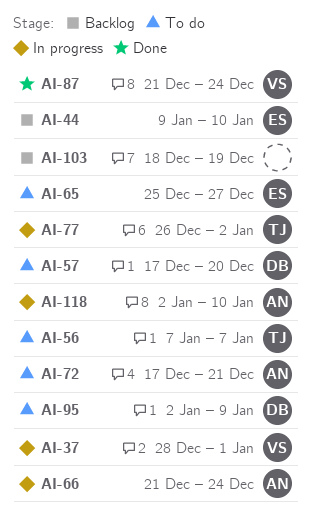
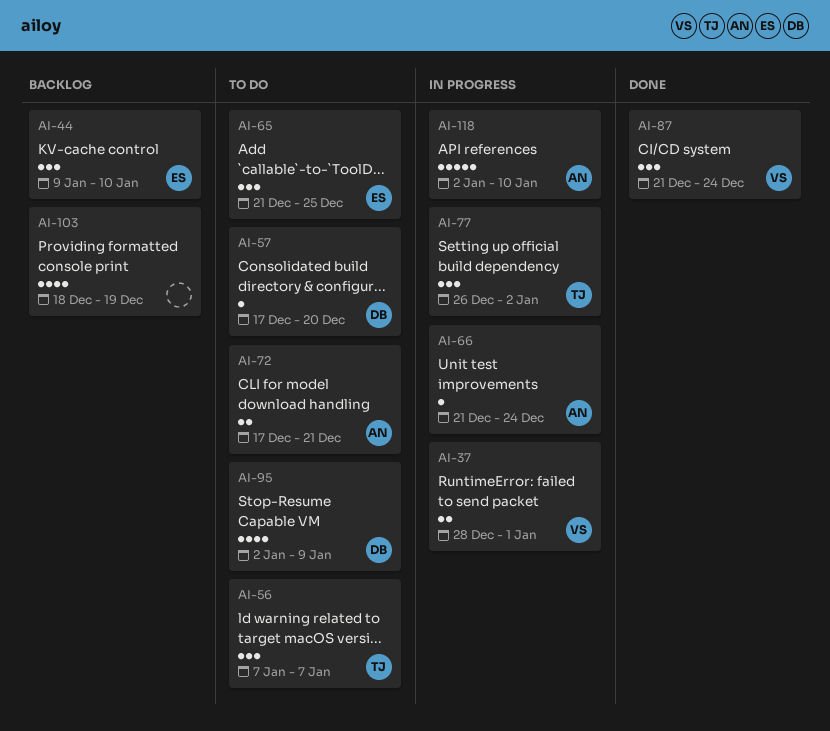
AI-65, start: Dec 25 -> Dec 21
AI-65, due: Dec 27 -> Dec 25

